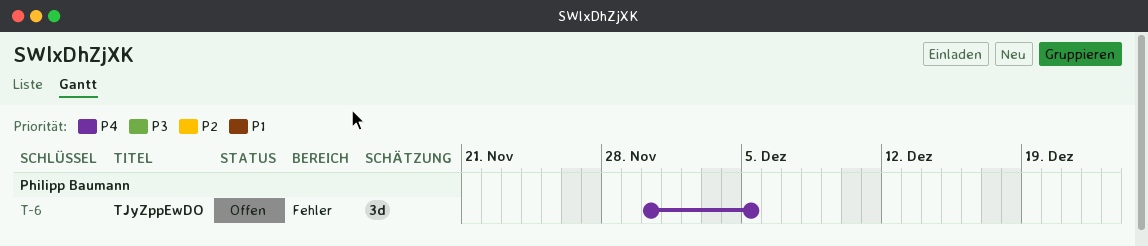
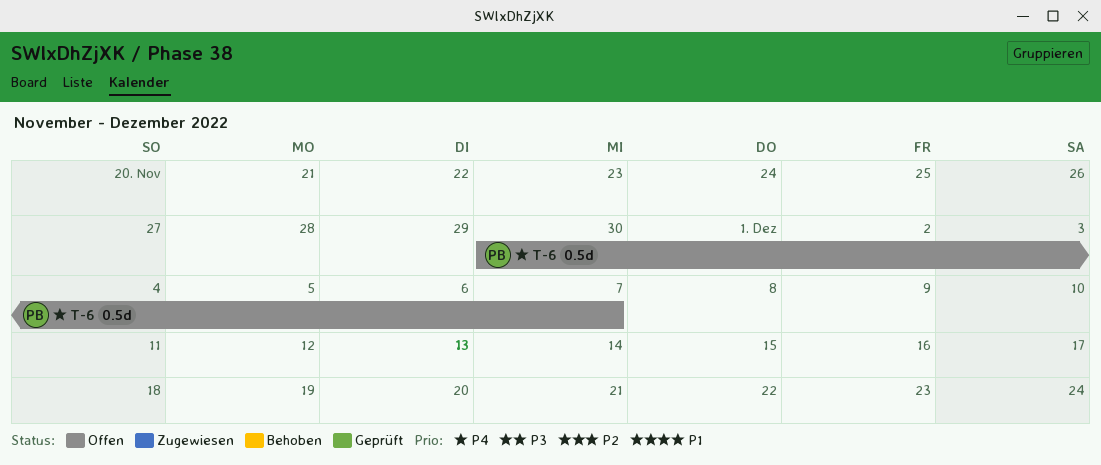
T-6, estimate: 3d -> 0.5d
T-6, due: Dec 5 -> Dec 7

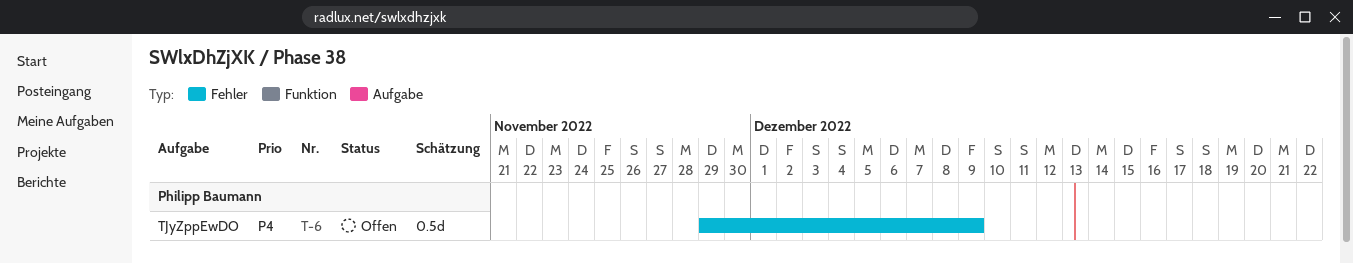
T-6, start: Nov 30 -> Nov 29
T-6, due: Dec 7 -> Dec 9

